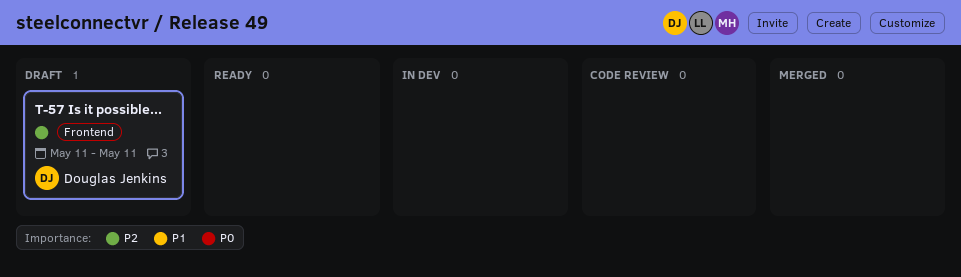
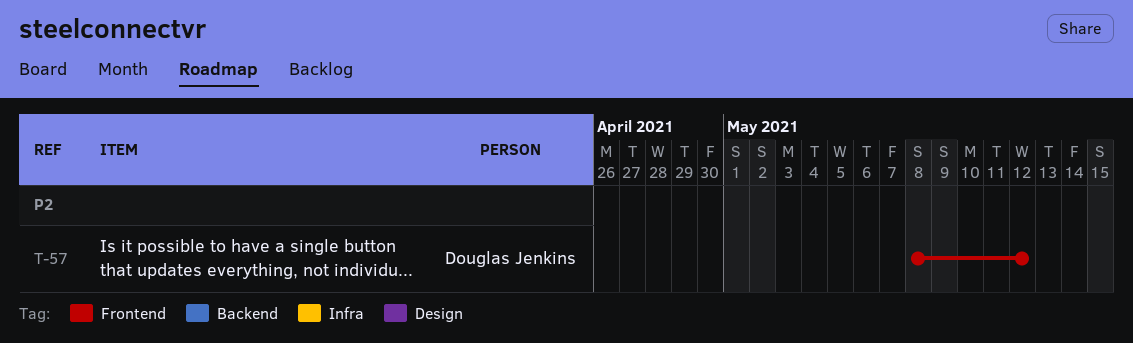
T-57, start: May 11 -> May 8
T-57, due: May 11 -> May 12

